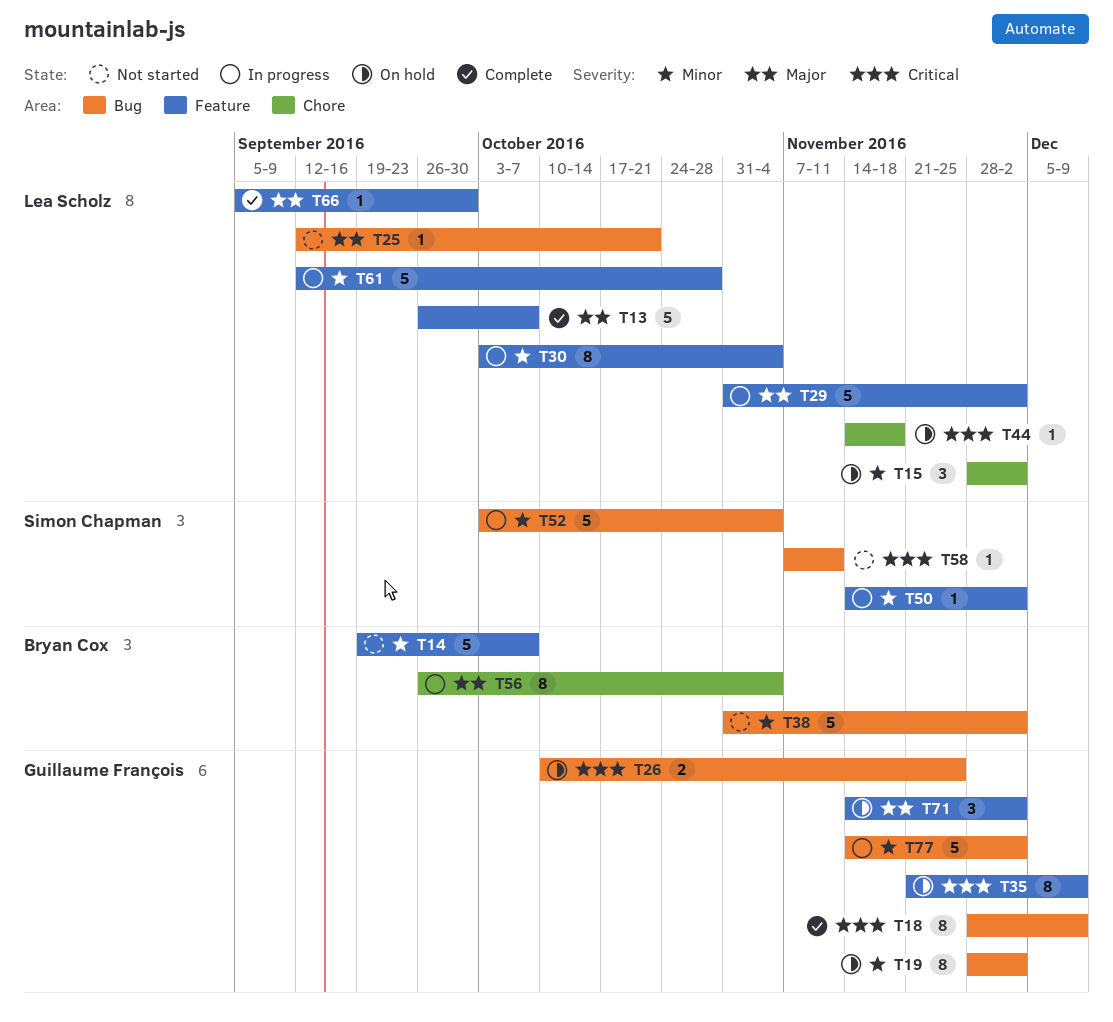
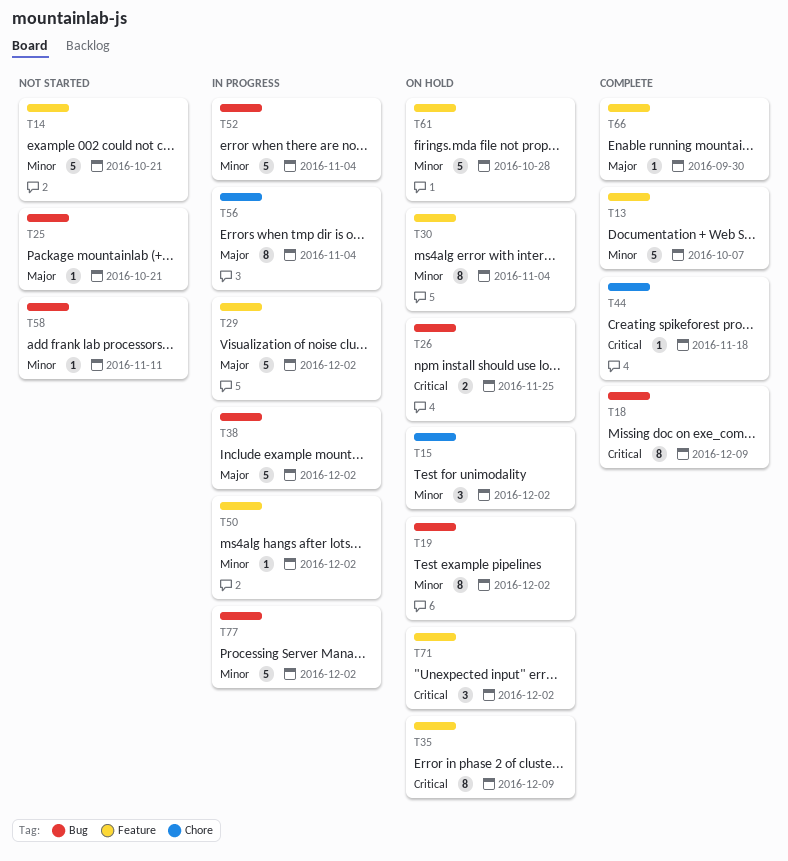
T13, priority: Major -> Minor
T14, due: Oct 7 -> Oct 21
T30, status: In progress -> On hold
T38, status: Not started -> In progress
T38, priority: Minor -> Major
T44, status: On hold -> Complete
T58, priority: Critical -> Minor
T61, status: In progress -> On hold
T71, priority: Major -> Critical

